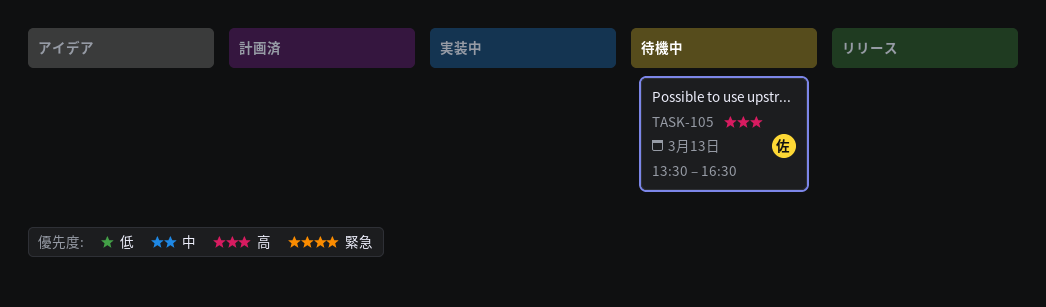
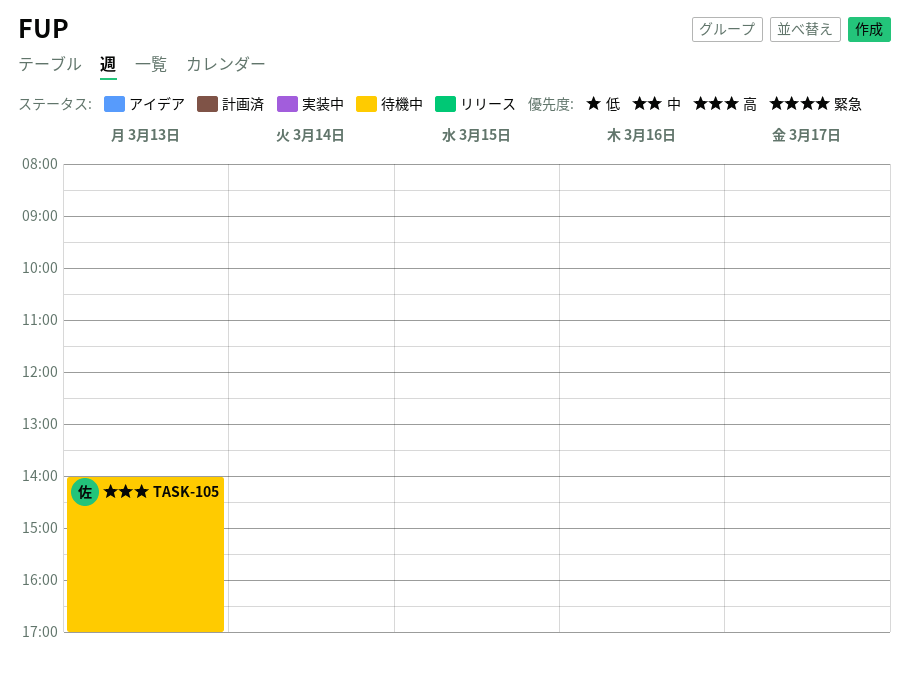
TASK-105, begins: 13:30 -> 14:00
TASK-105, ends: 16:30 -> 17:00

